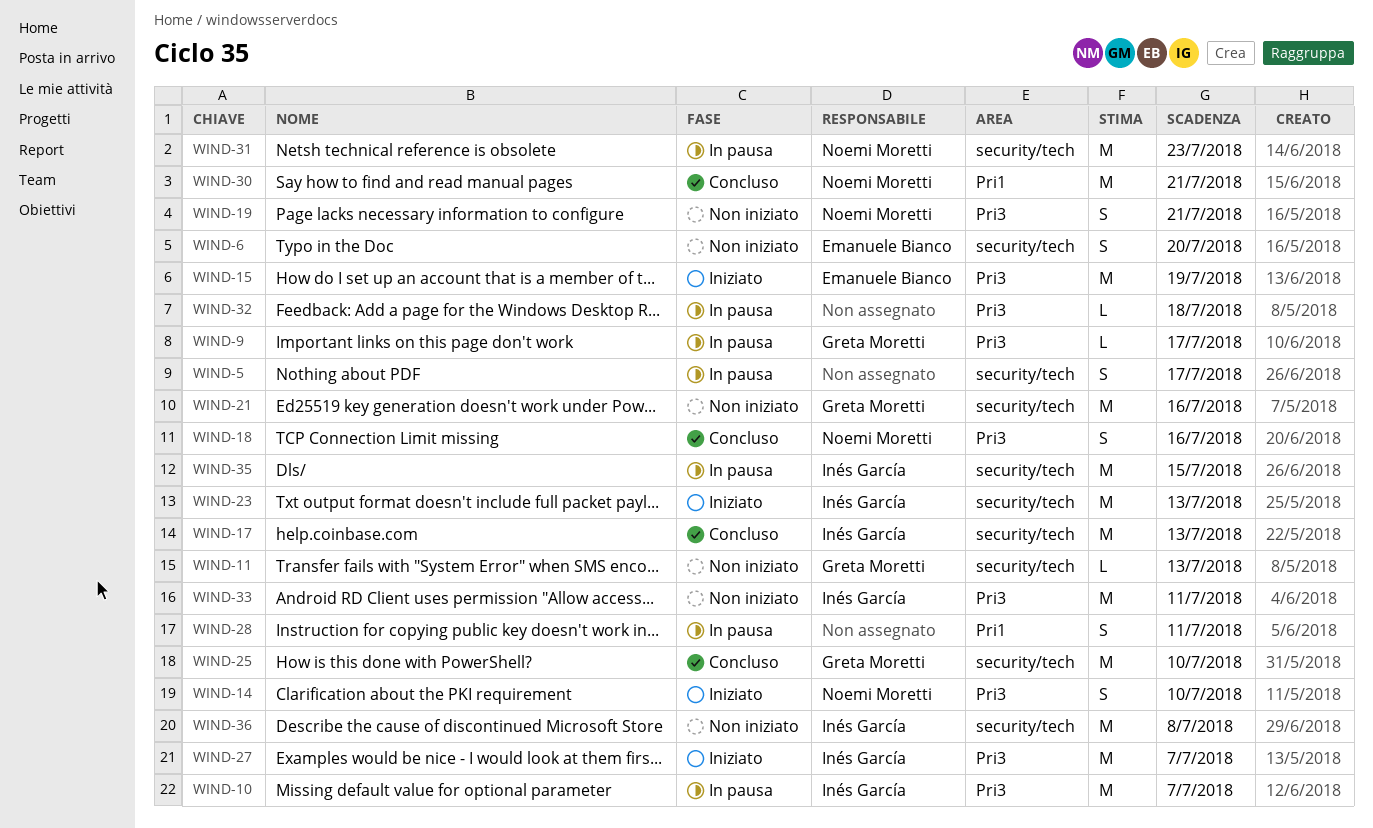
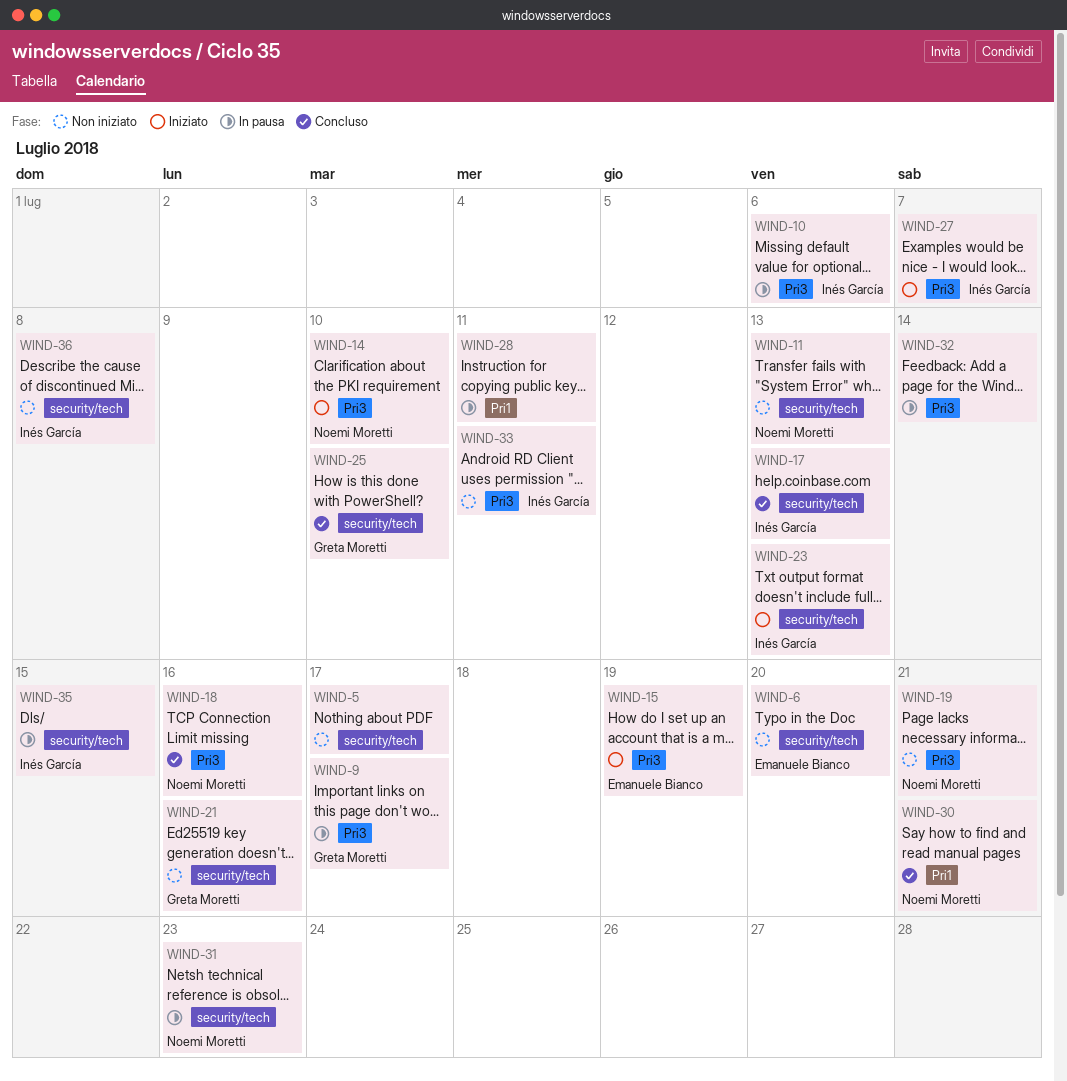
WIND-5, status: In pausa -> Non iniziato
WIND-10, due: Jul 7 -> Jul 6
WIND-11, owner: Greta Moretti -> Noemi Moretti
WIND-32, due: Jul 18 -> Jul 14

